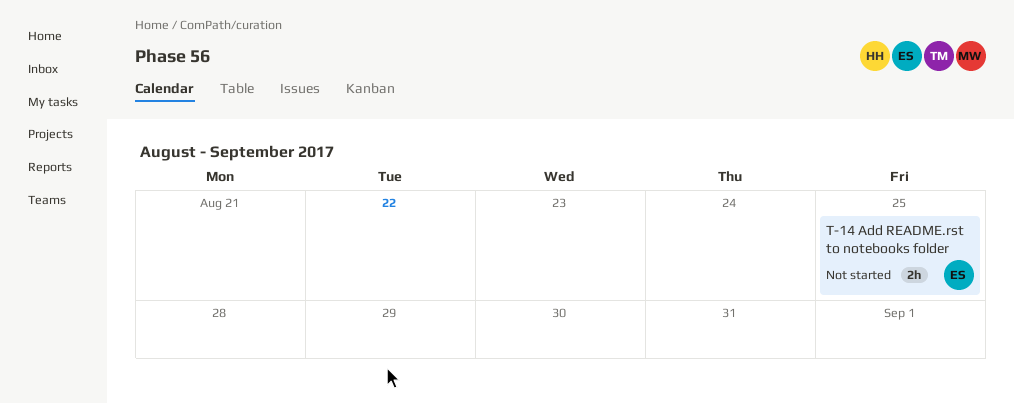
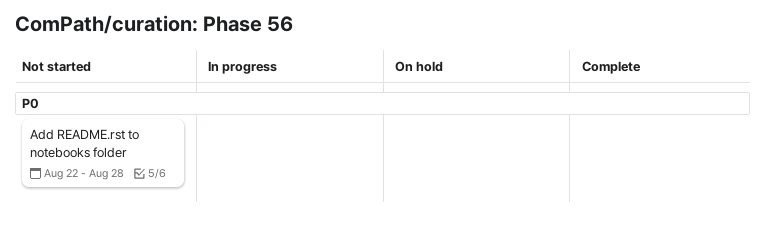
Add README.rst to notebooks folder, due: Aug 25 -> Aug 28

